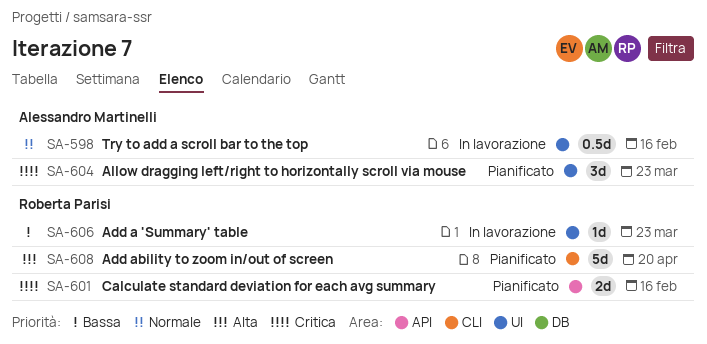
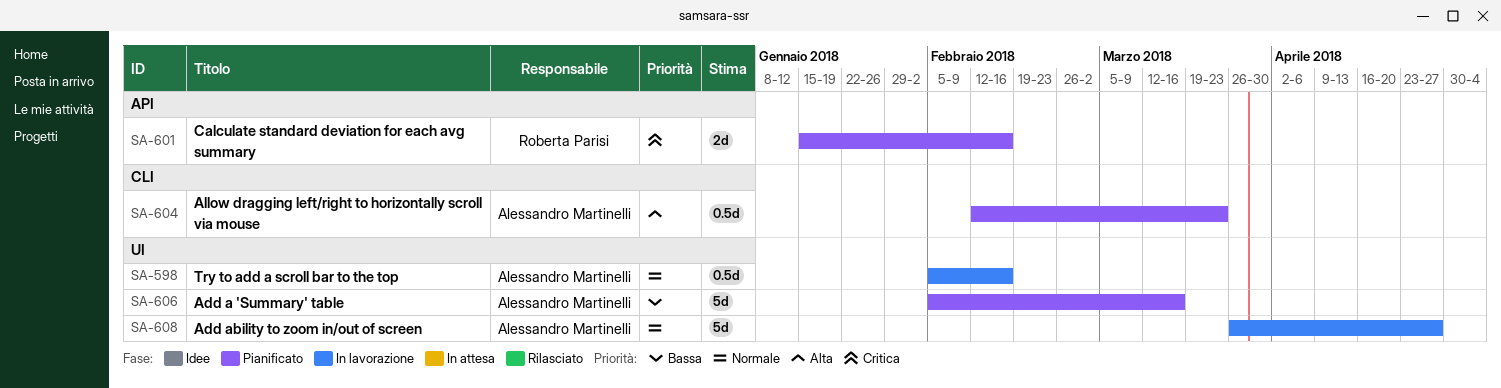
SA-604, priority: Critica -> Alta
SA-604, label: UI -> CLI
SA-604, estimate: 3d -> 0.5d
SA-606, status: In lavorazione -> Pianificato
SA-606, owner: Roberta Parisi -> Alessandro Martinelli
SA-606, estimate: 1d -> 5d
SA-606, due: Mar 23 -> Mar 16
SA-608, status: Pianificato -> In lavorazione
SA-608, owner: Roberta Parisi -> Alessandro Martinelli
SA-608, priority: Alta -> Normale
SA-608, label: CLI -> UI
SA-608, due: Apr 20 -> Apr 27

